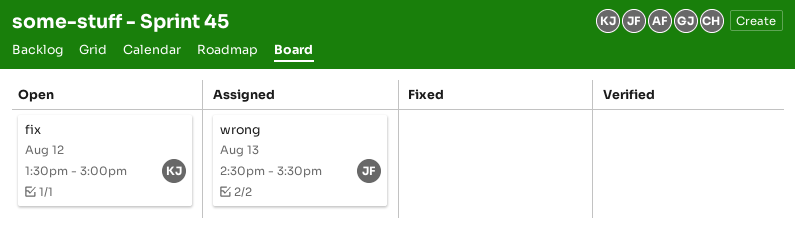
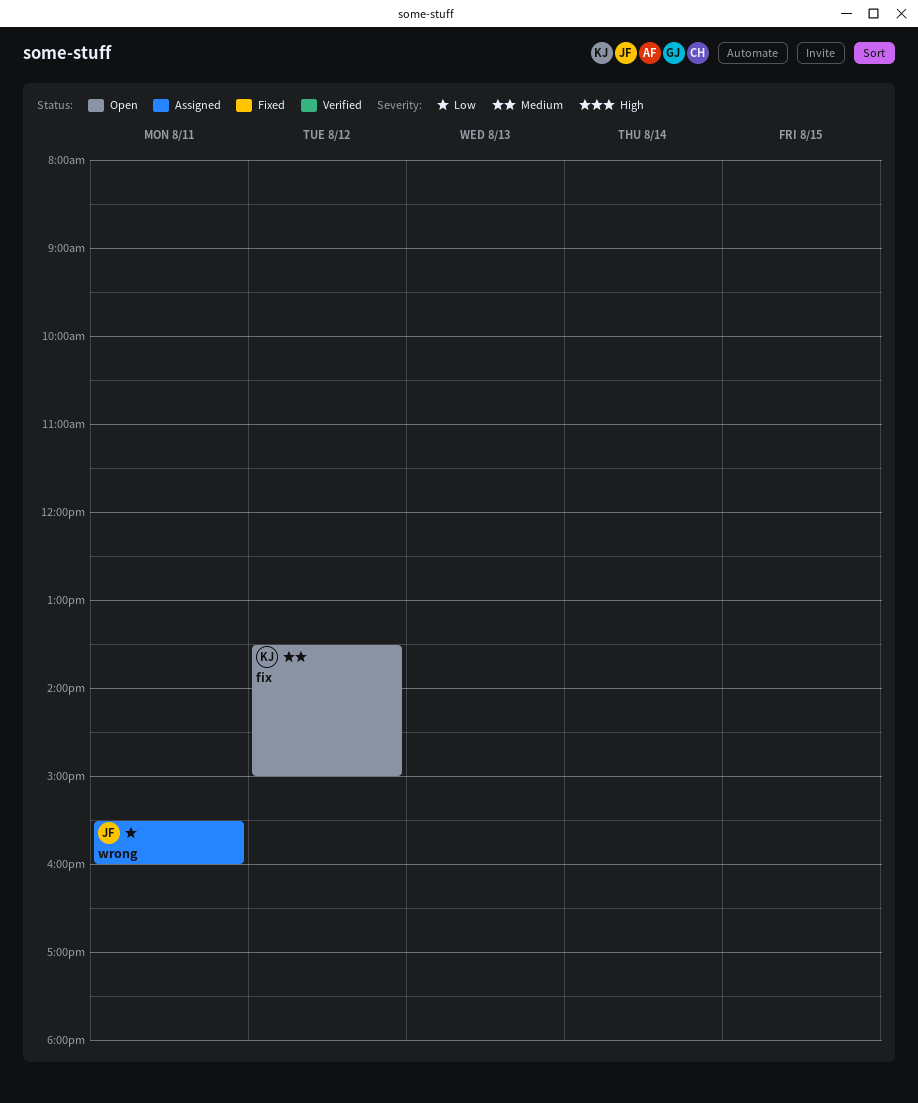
wrong, day: Aug 13 -> Aug 11
wrong, begins: 14:30 -> 15:30
wrong, ends: 15:30 -> 16:00

